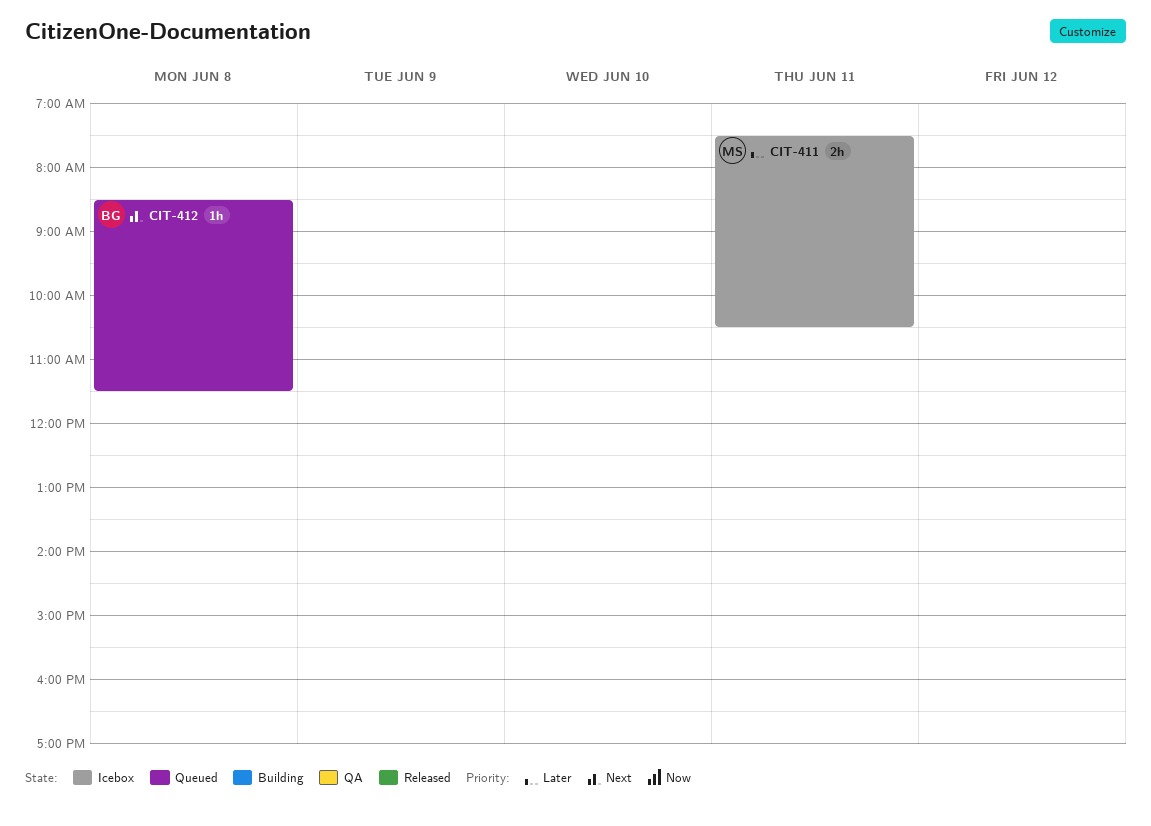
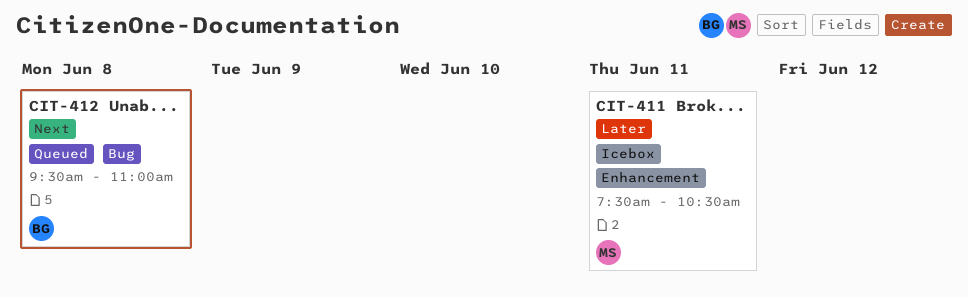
CIT-412, begins: 08:30 -> 09:30
CIT-412, ends: 11:30 -> 11:00

